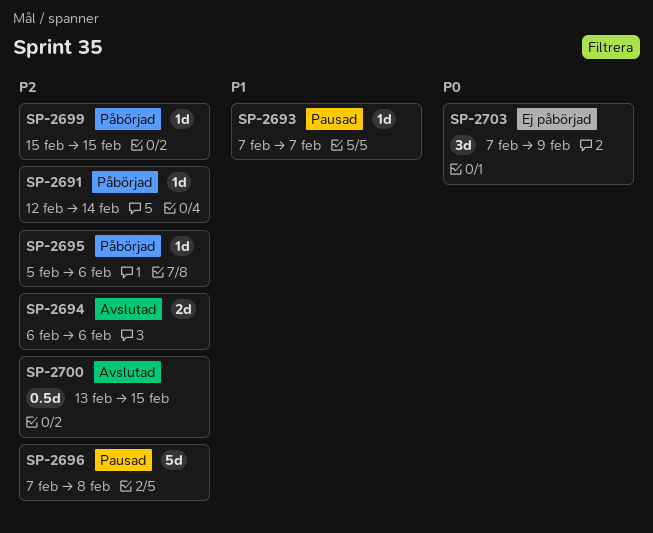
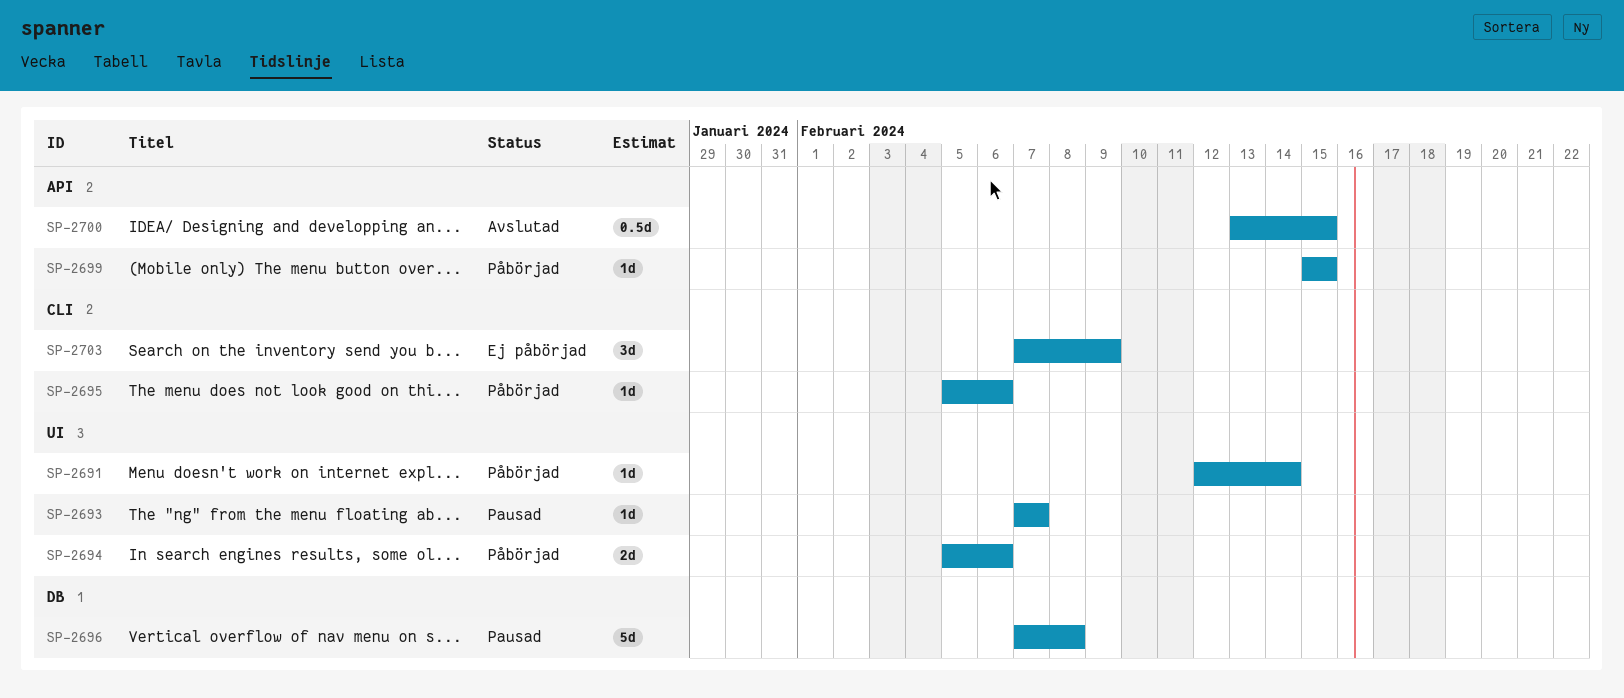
SP-2694, status: Avslutad -> Påbörjad
SP-2694, start: Feb 6 -> Feb 5

